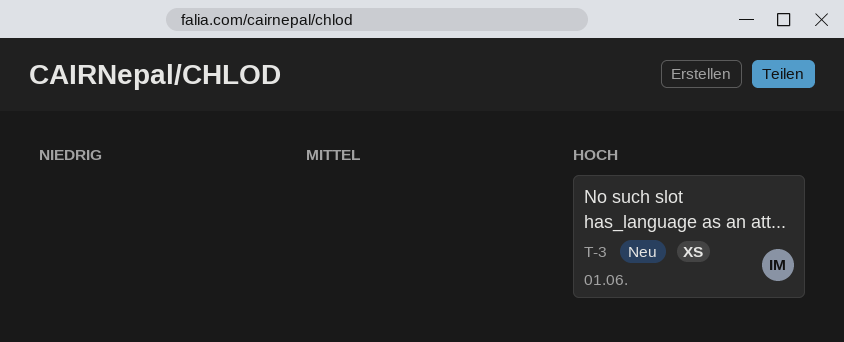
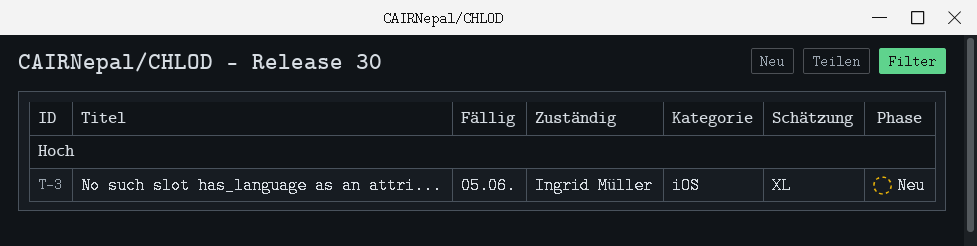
T-3, estimate: XS -> XL
T-3, due: Jun 1 -> Jun 5

